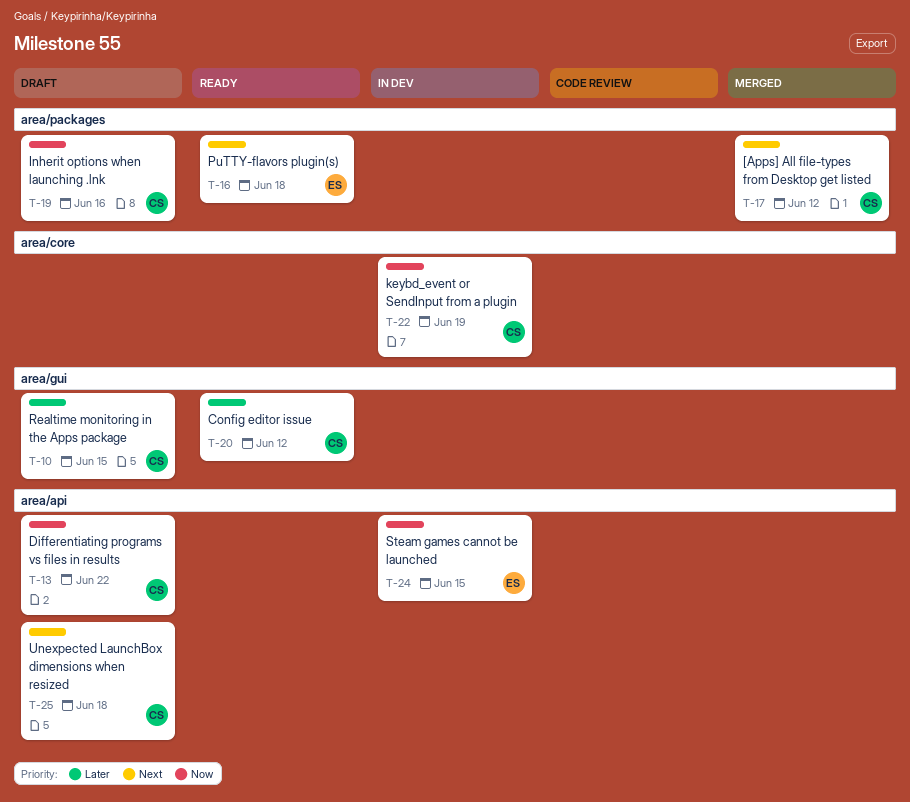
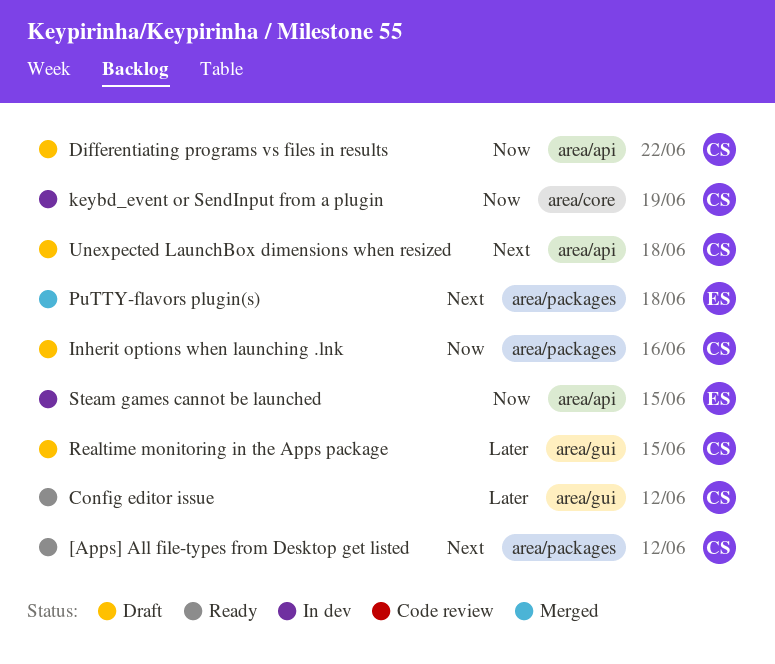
[Apps] All file-types from Desktop get listed, status: Merged -> Ready
PuTTY-flavors plugin(s), status: Ready -> Merged

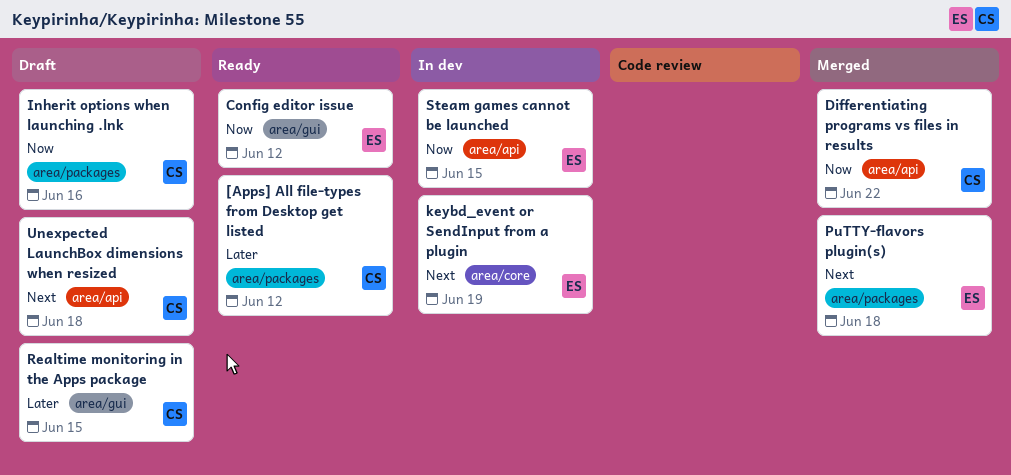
[Apps] All file-types from Desktop get listed, priority: Next -> Later
Config editor issue, owner: CS -> ES
Config editor issue, priority: Later -> Now
Differentiating programs vs files in results, status: Draft -> Merged
keybd_event or SendInput from a plugin, owner: CS -> ES
keybd_event or SendInput from a plugin, priority: Now -> Next

